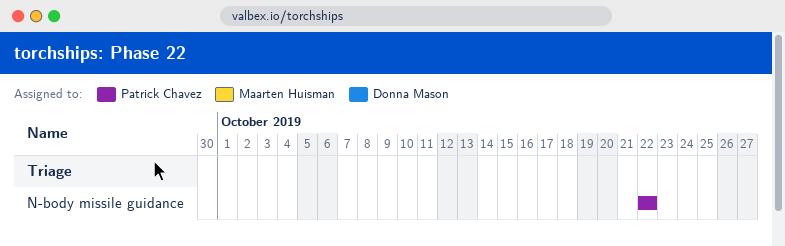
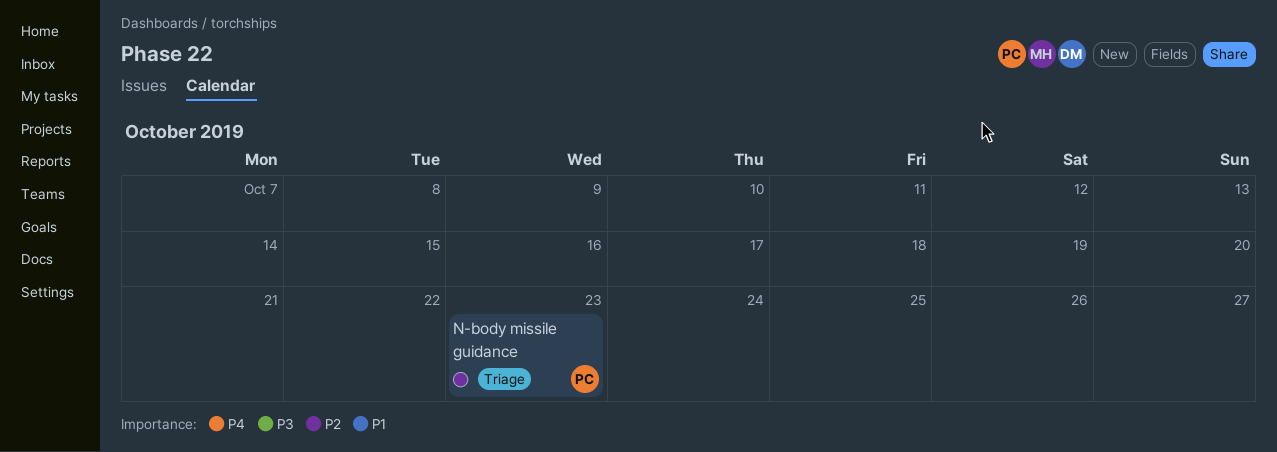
N-body missile guidance, due: Oct 22 -> Oct 23

